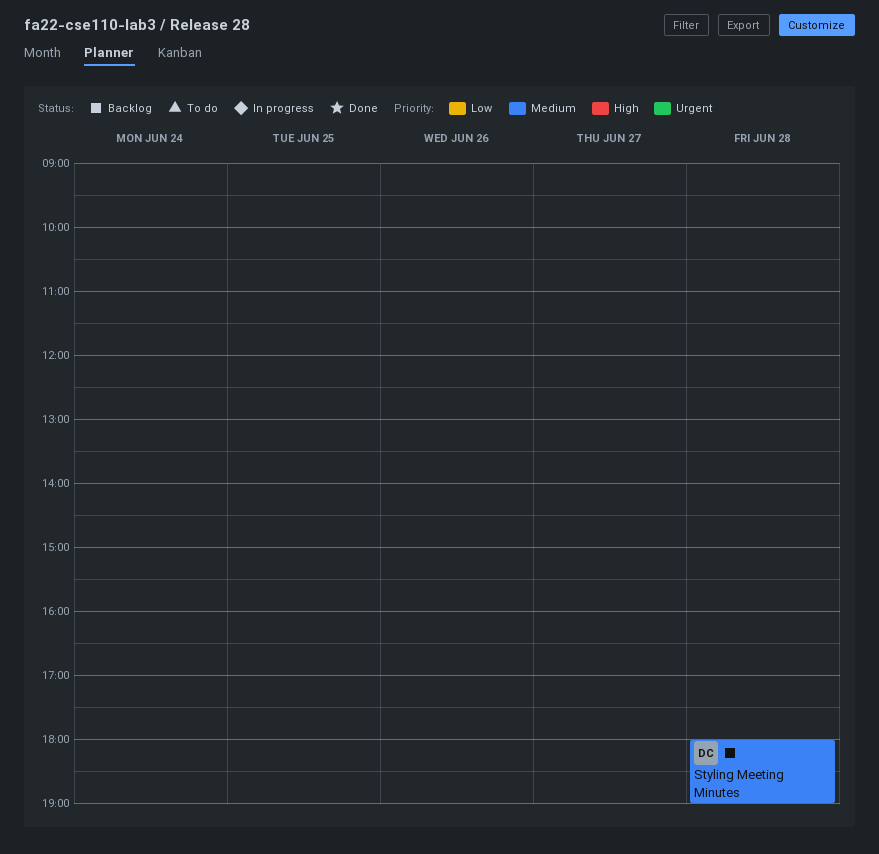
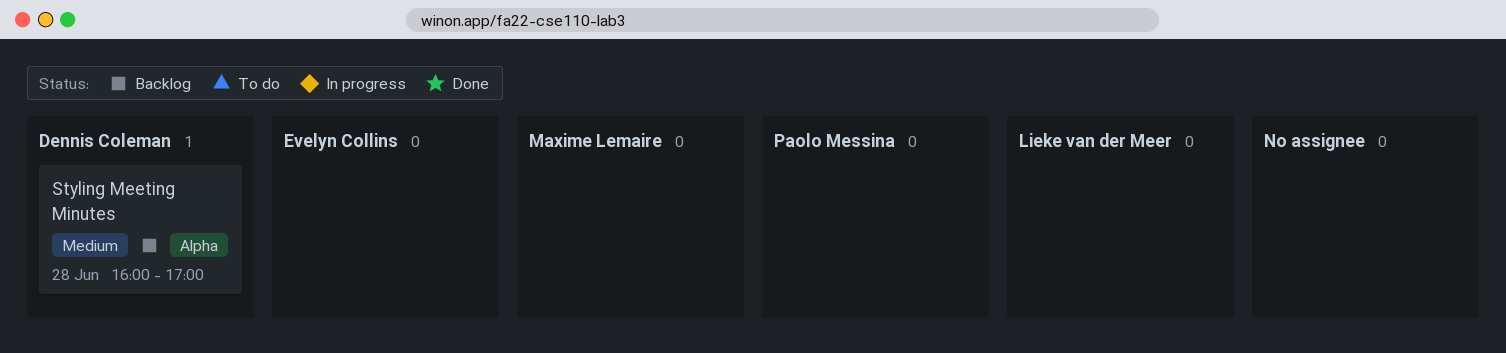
Styling Meeting Minutes, begins: 18:00 -> 16:00
Styling Meeting Minutes, ends: 19:00 -> 17:00

